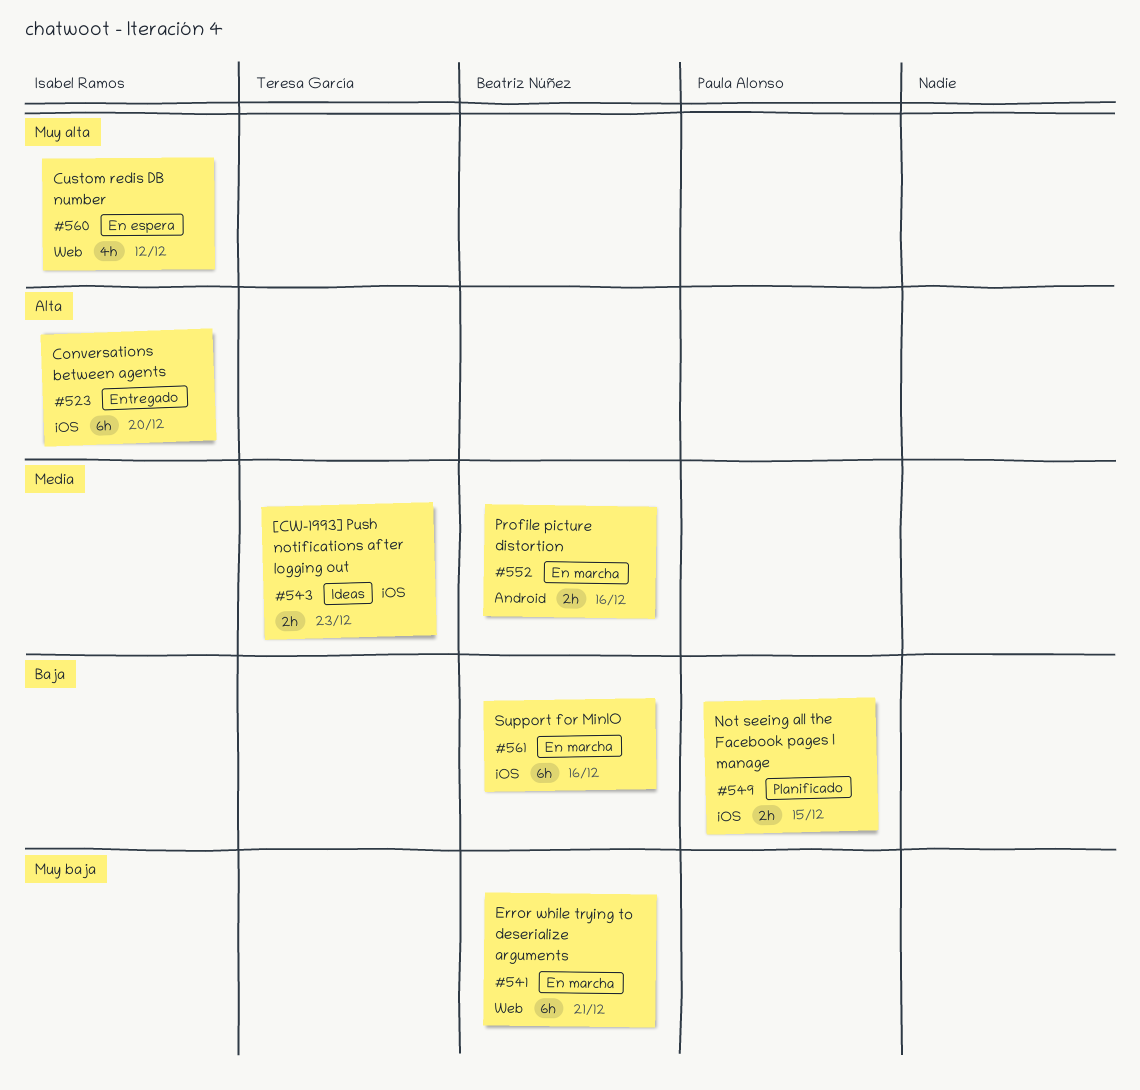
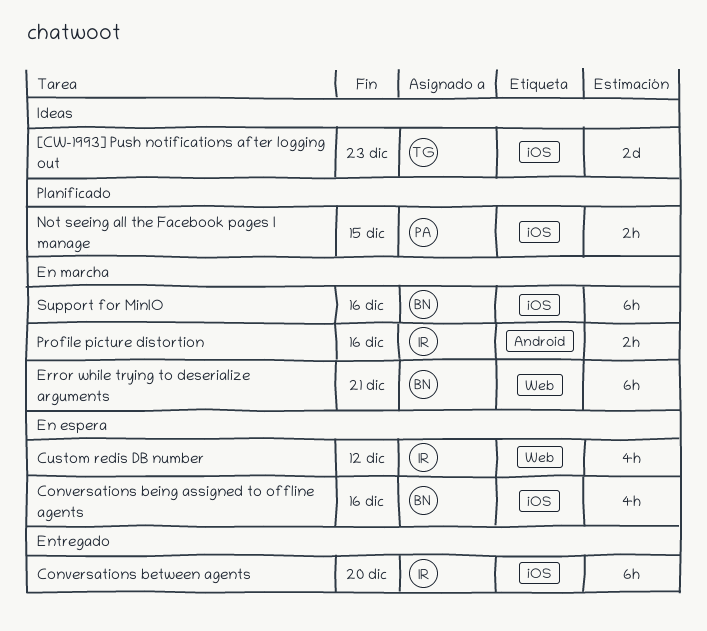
[CW-1993] Push notifications after logging out, estimate: 2h -> 2d
Conversations being assigned to offline agents: none -> present
Profile picture distortion, owner: Beatriz Núñez -> Isabel Ramos

